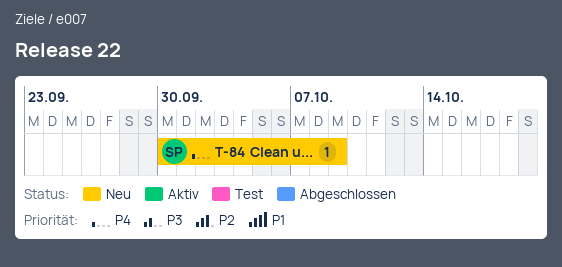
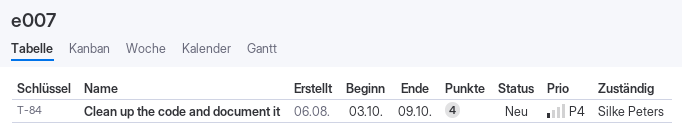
T-84, estimate: 1 -> 4
T-84, start: Sep 30 -> Oct 3

